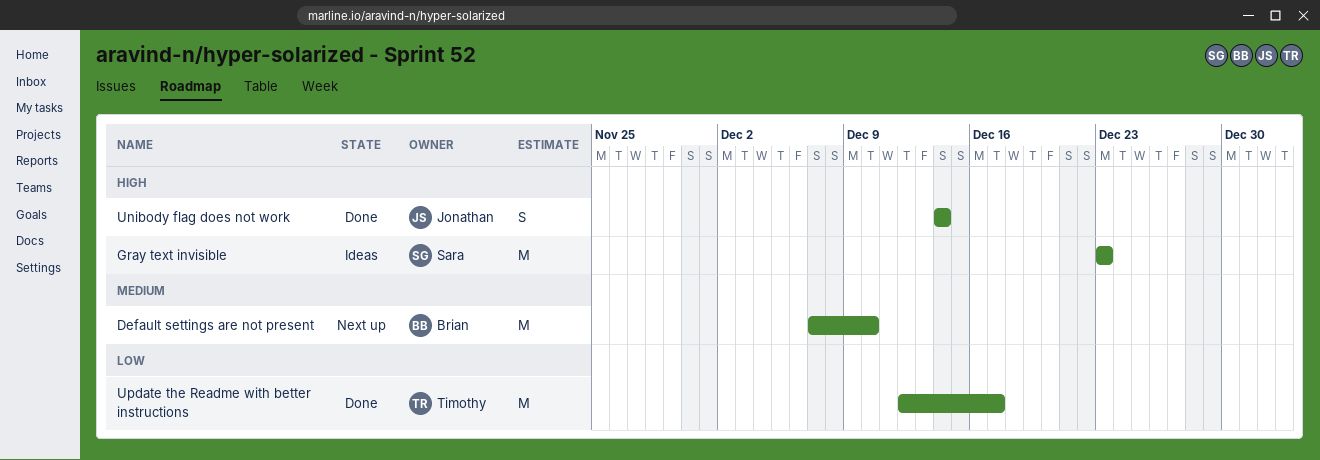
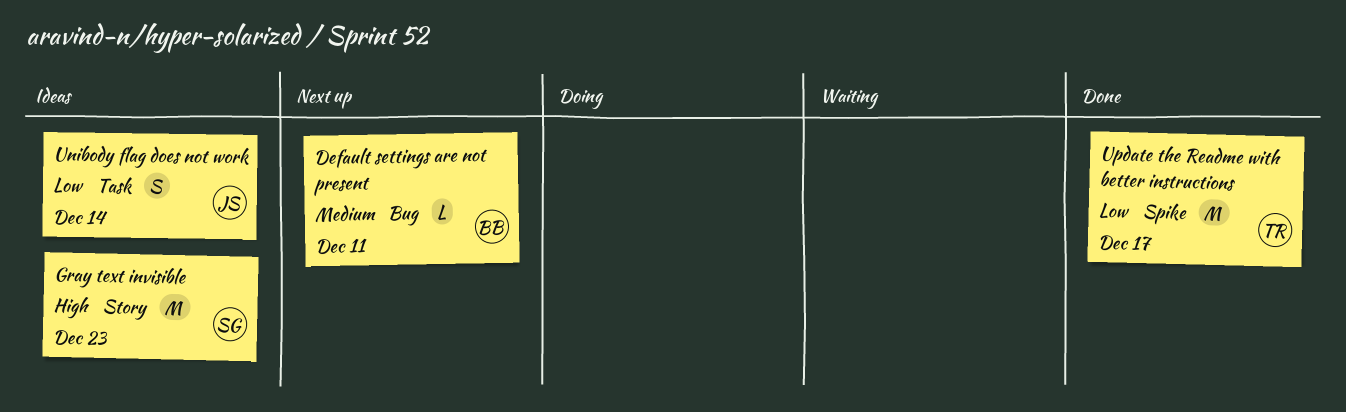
Default settings are not present, estimate: M -> L
Default settings are not present, due: Dec 10 -> Dec 11
Unibody flag does not work, status: Done -> Ideas
Unibody flag does not work, priority: High -> Low

